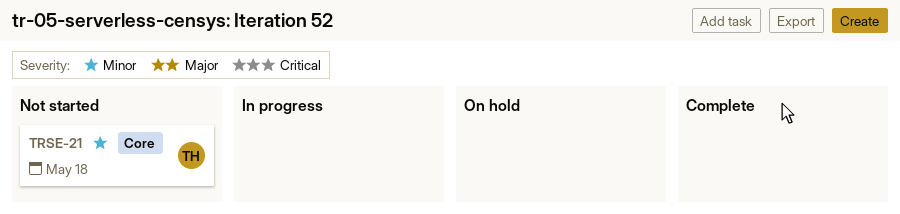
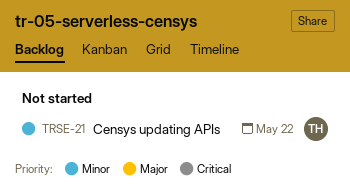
TRSE-21, due: May 18 -> May 22

